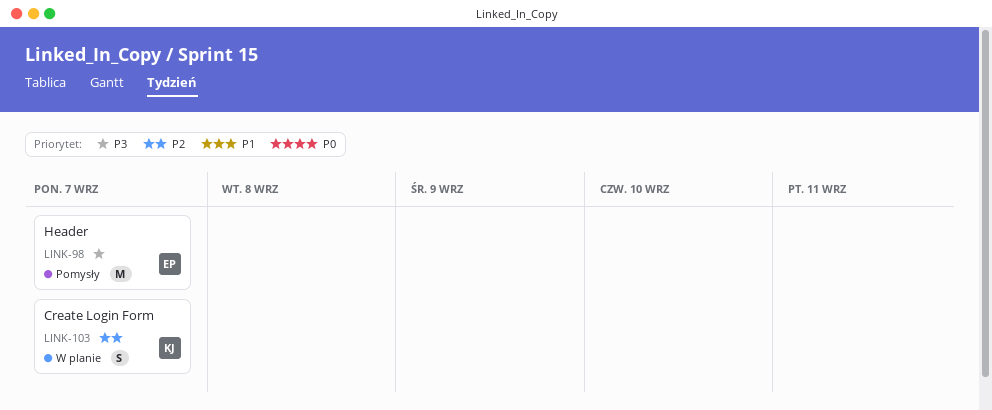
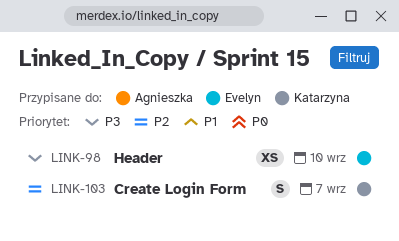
LINK-98, estimate: M -> XS
LINK-98, day: Sep 7 -> Sep 10

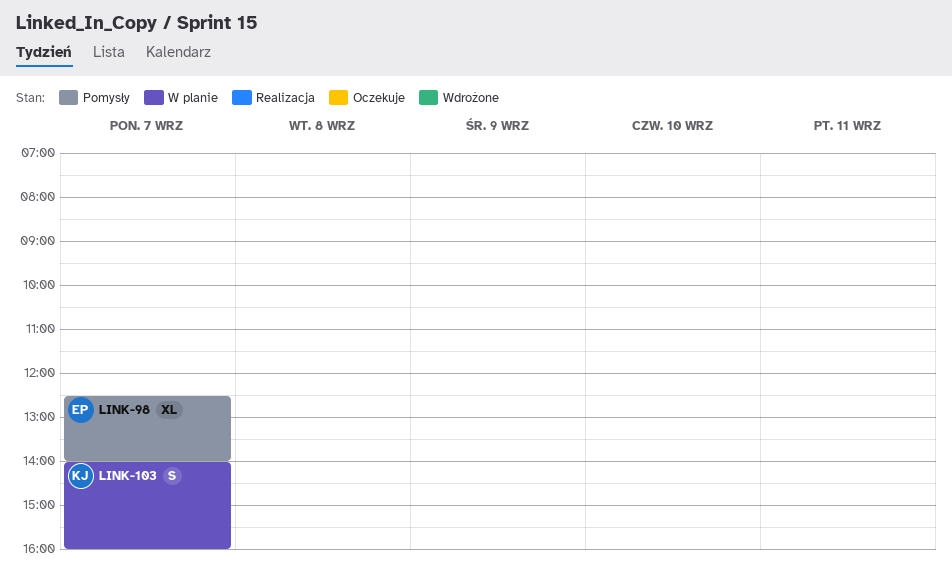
LINK-98, estimate: XS -> XL
LINK-98, day: Sep 10 -> Sep 7

